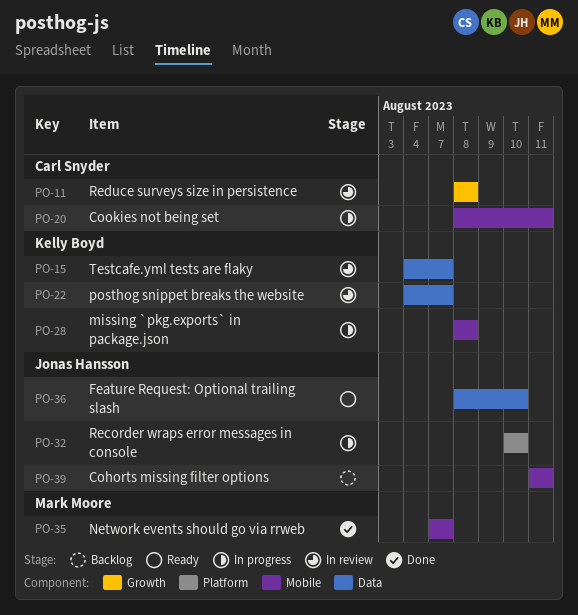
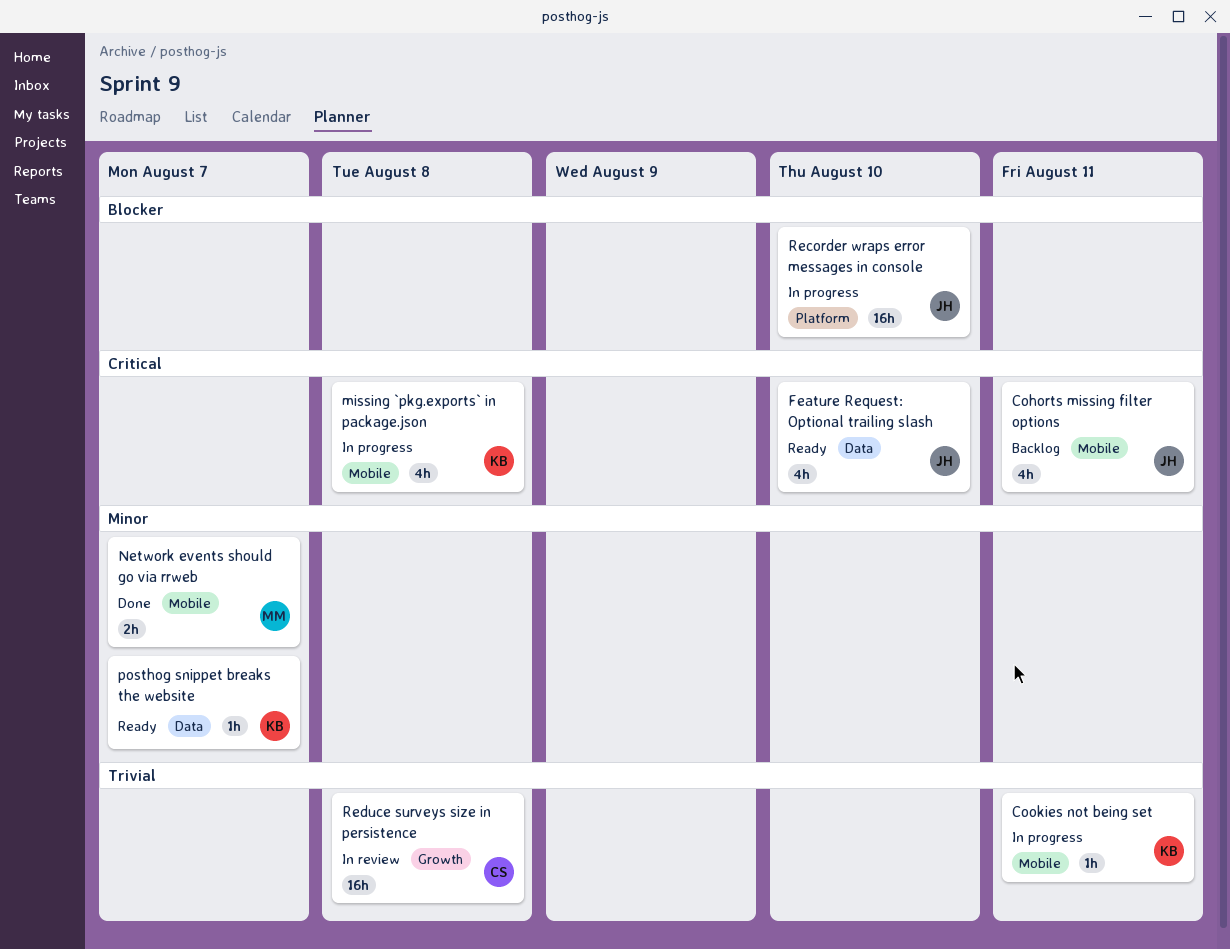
Cookies not being set, owner: Carl Snyder -> Kelly Boyd
posthog snippet breaks the website, status: In review -> Ready
Testcafe.yml tests are flaky: present -> none

